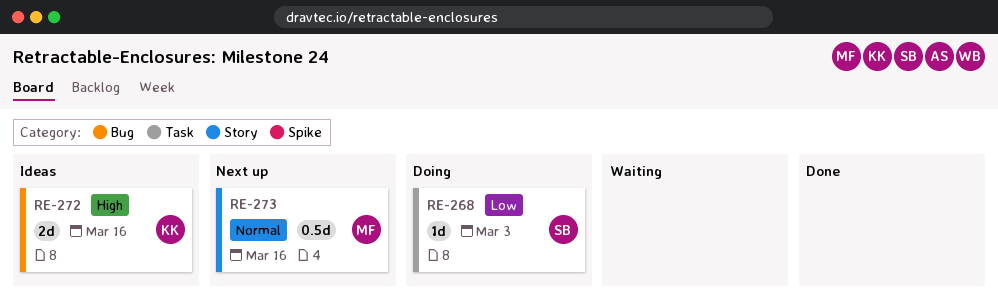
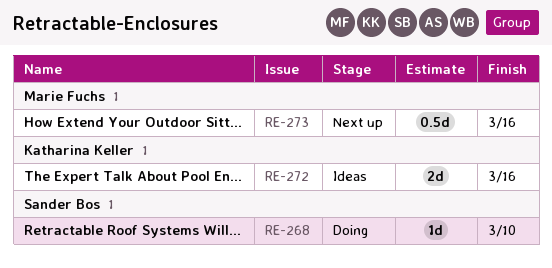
RE-268, due: Mar 3 -> Mar 10

